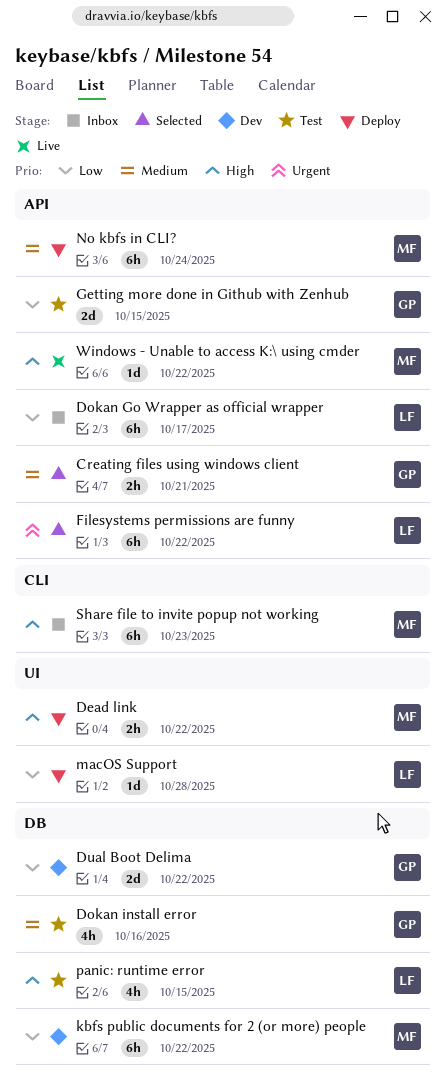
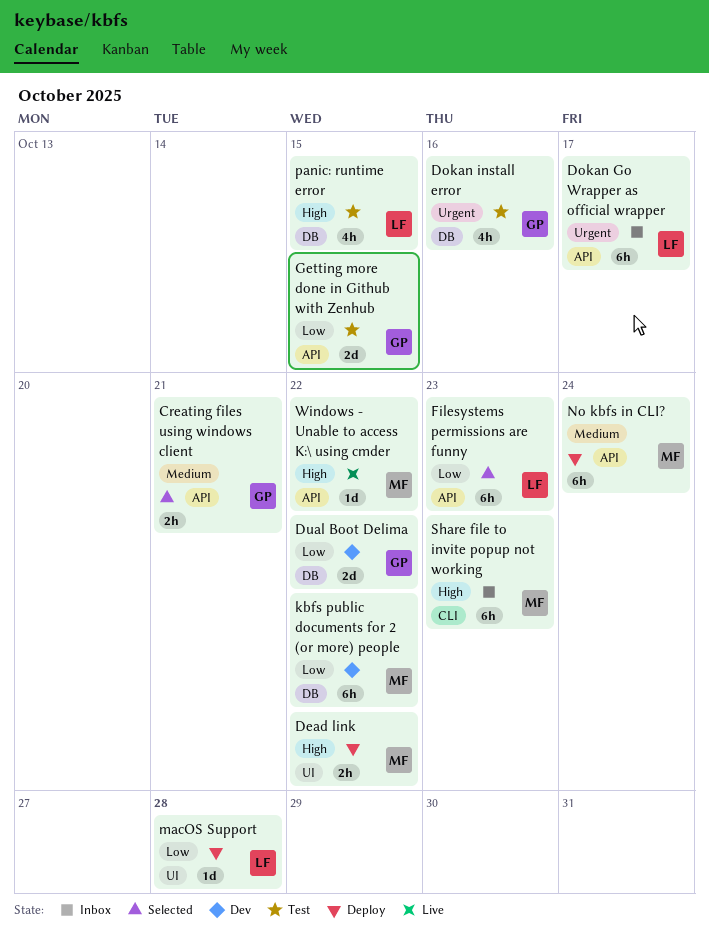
Dokan Go Wrapper as official wrapper, priority: Low -> Urgent
Dokan install error, priority: Medium -> Urgent
Filesystems permissions are funny, priority: Urgent -> Low
Filesystems permissions are funny, due: Oct 22 -> Oct 23

